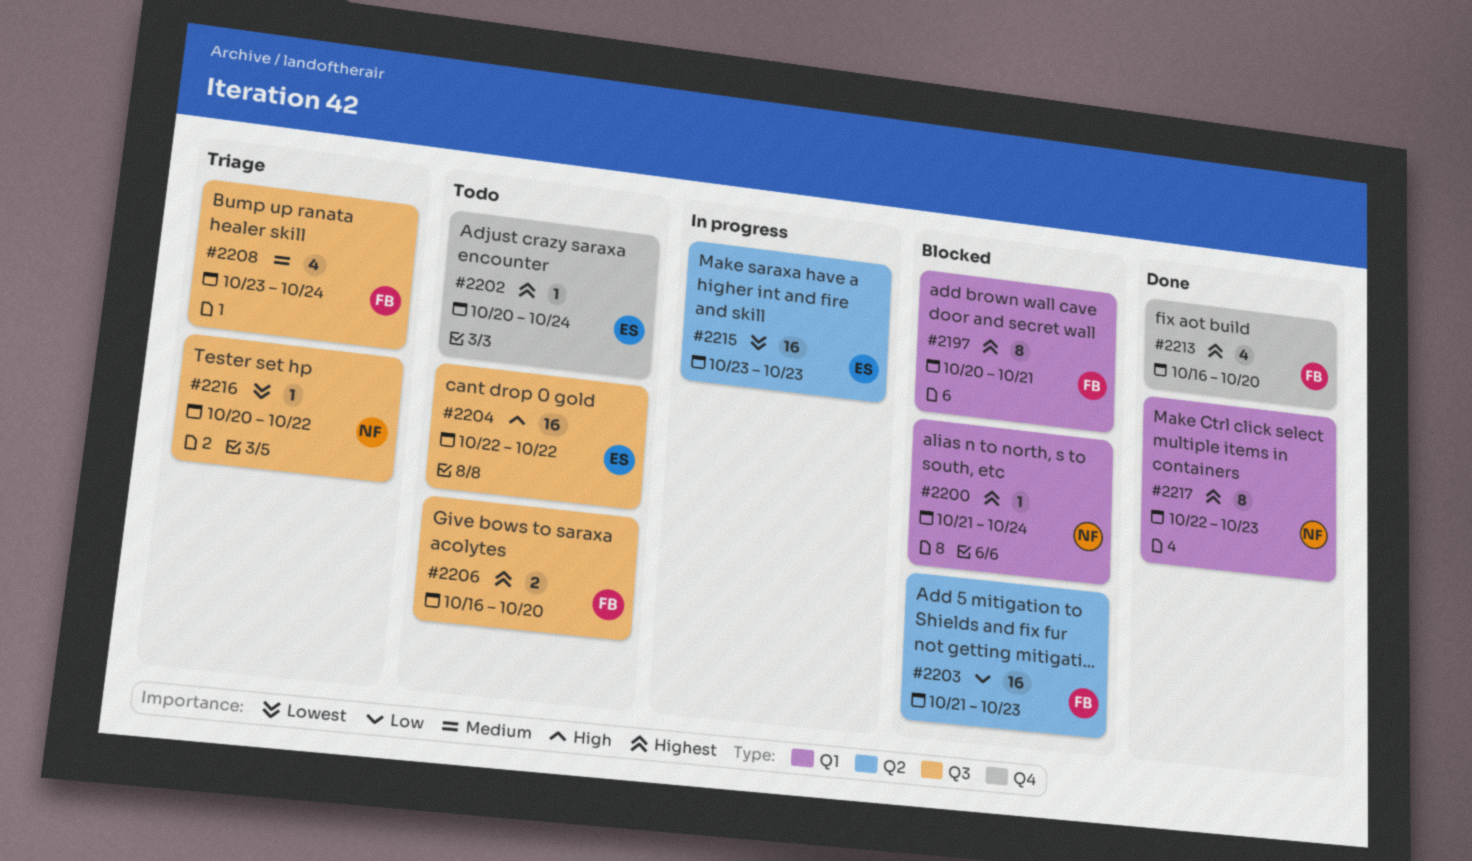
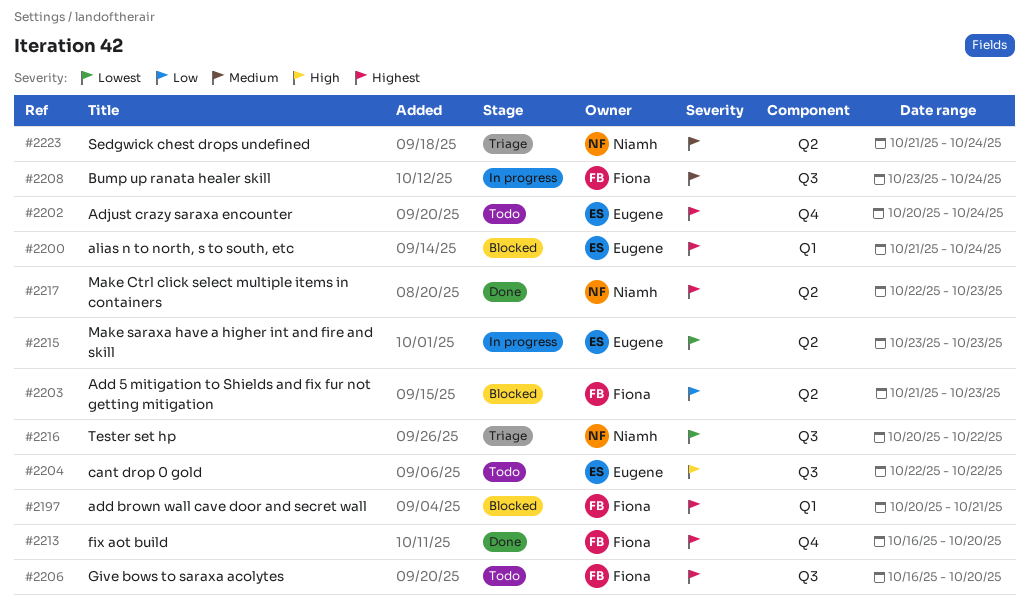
#2200, owner: Niamh -> Eugene
#2208, status: Triage -> In progress
#2217, label: Q1 -> Q2
#2223: none -> present

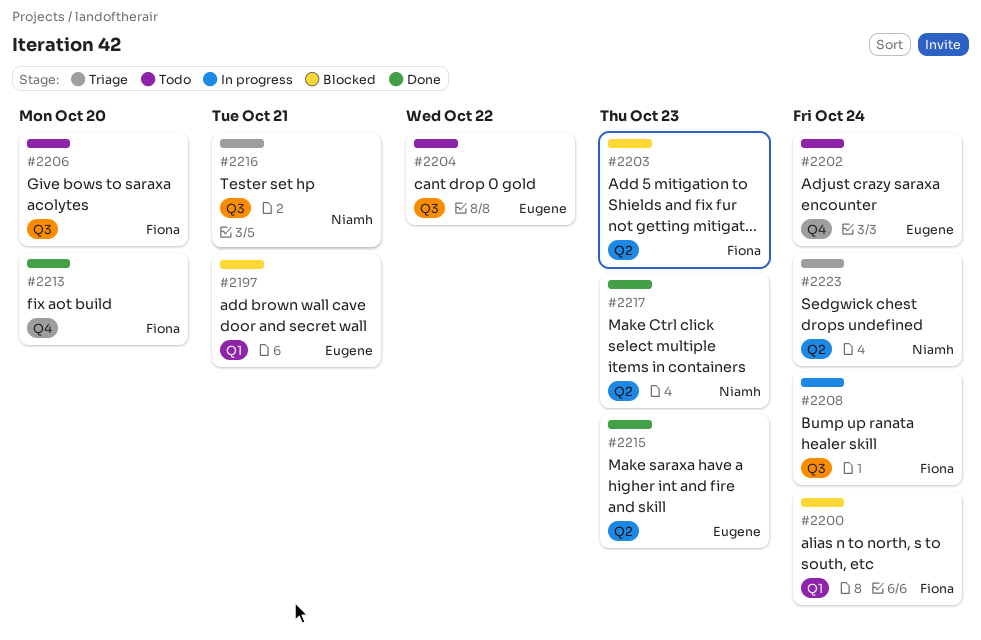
#2197, owner: Fiona -> Eugene
#2200, owner: Eugene -> Fiona
#2215, status: In progress -> Done
#2216, due: Oct 22 -> Oct 21

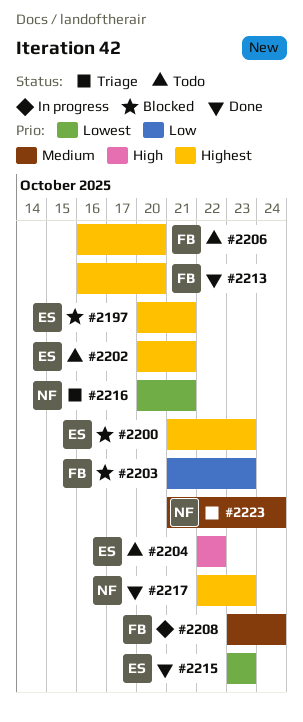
#2200, owner: Fiona -> Eugene
#2200, due: Oct 24 -> Oct 23
#2202, due: Oct 24 -> Oct 21

